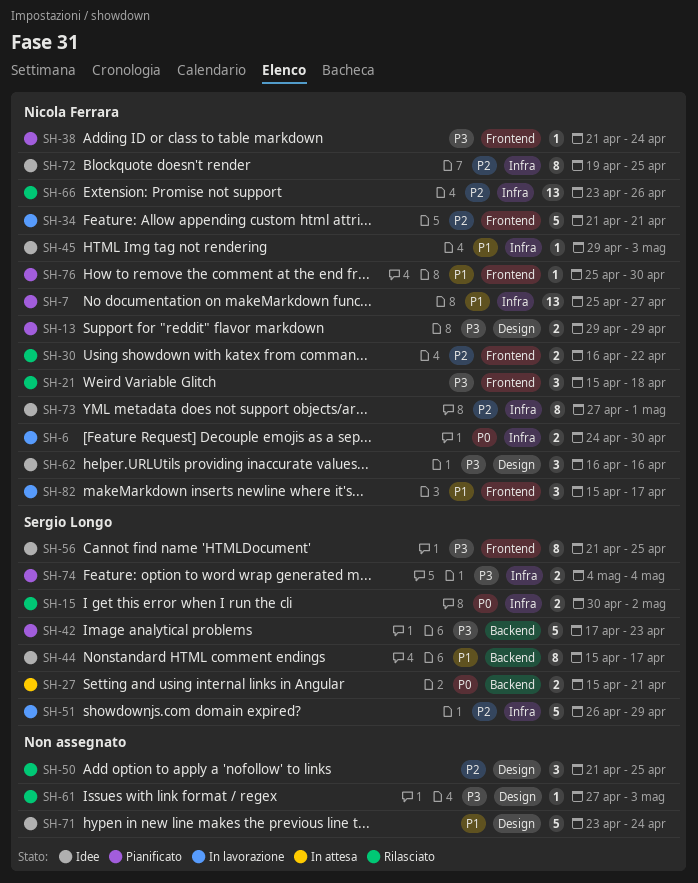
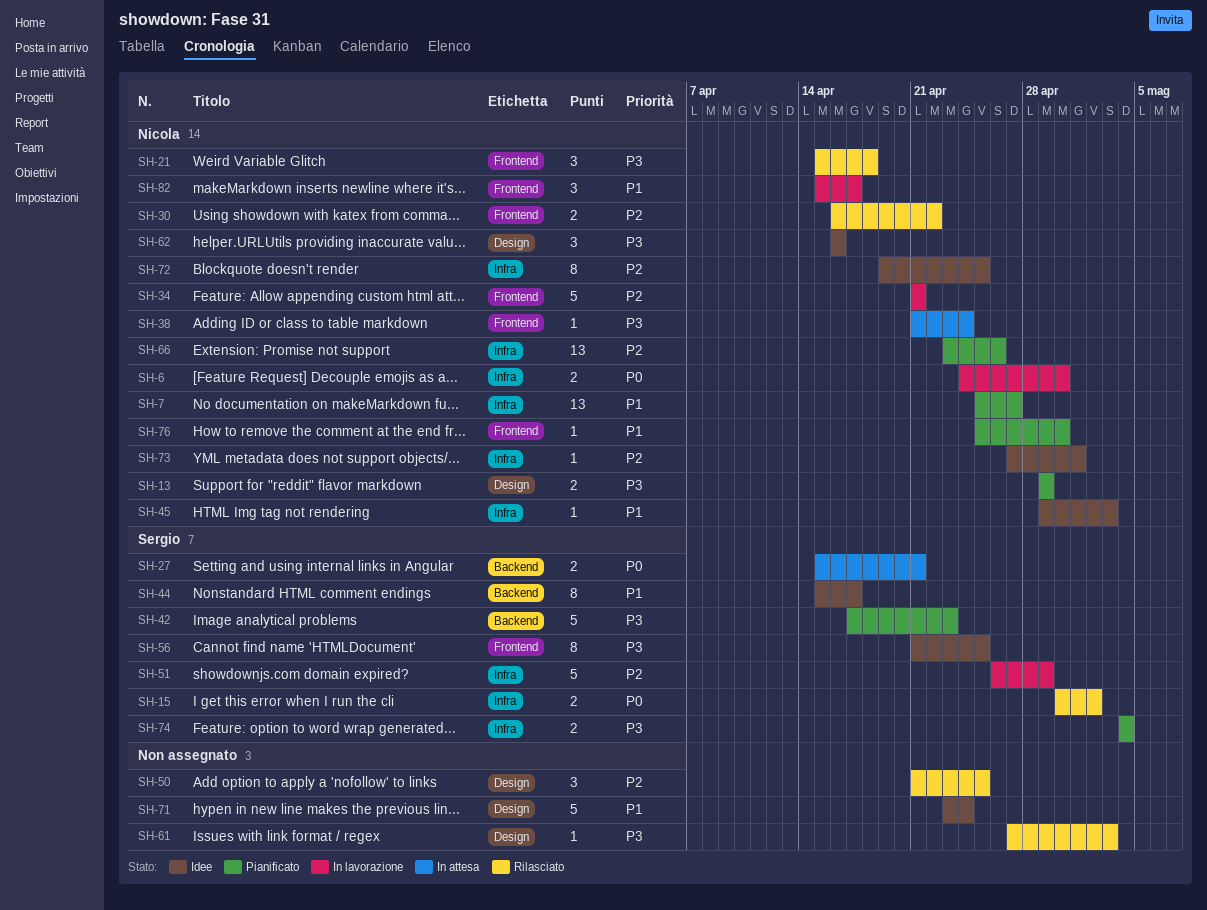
SH-38, status: Pianificato -> In attesa
SH-66, status: Rilasciato -> Pianificato
SH-73, estimate: 8 -> 1

